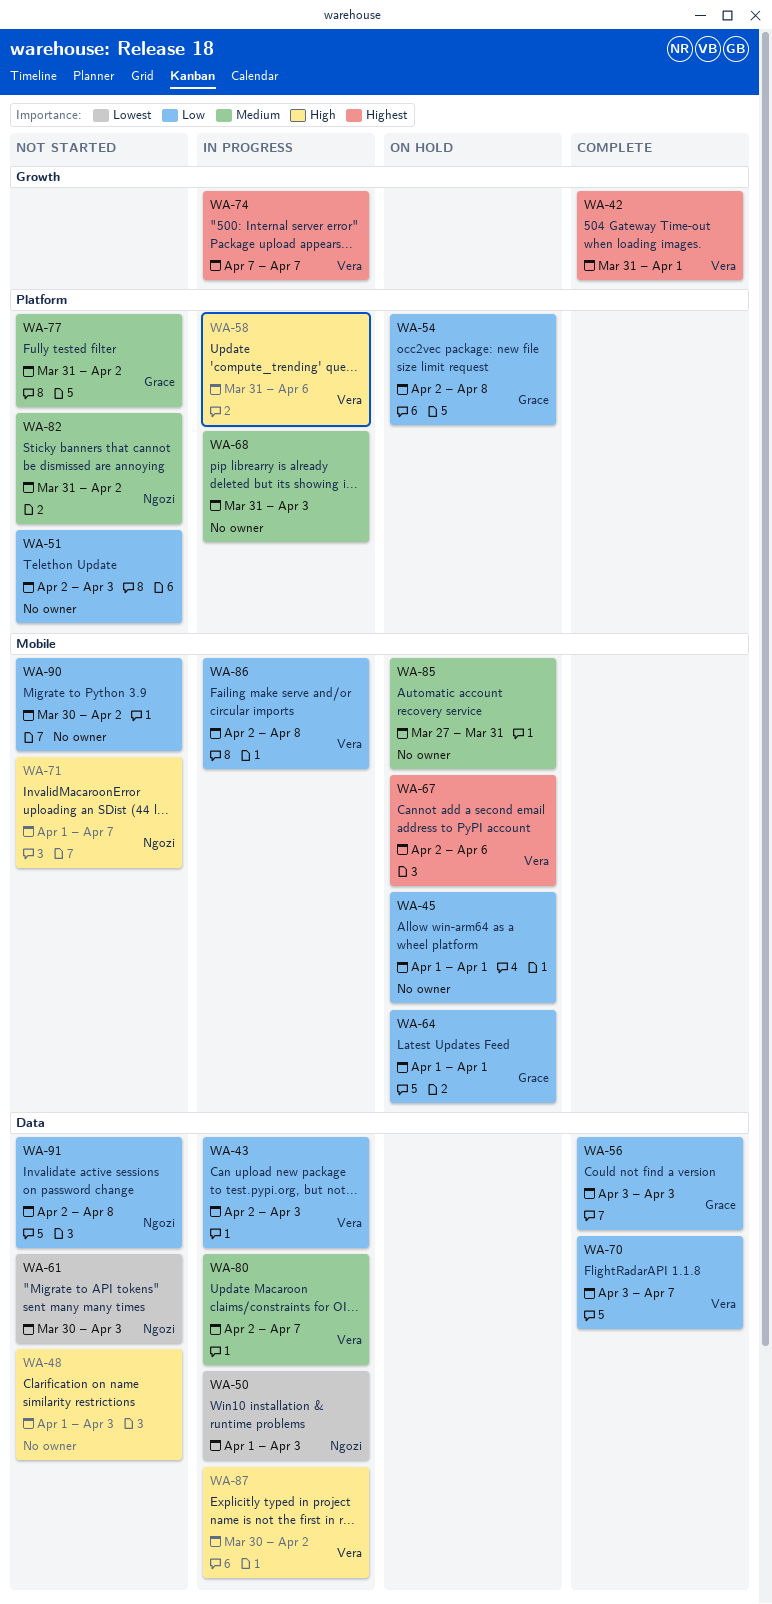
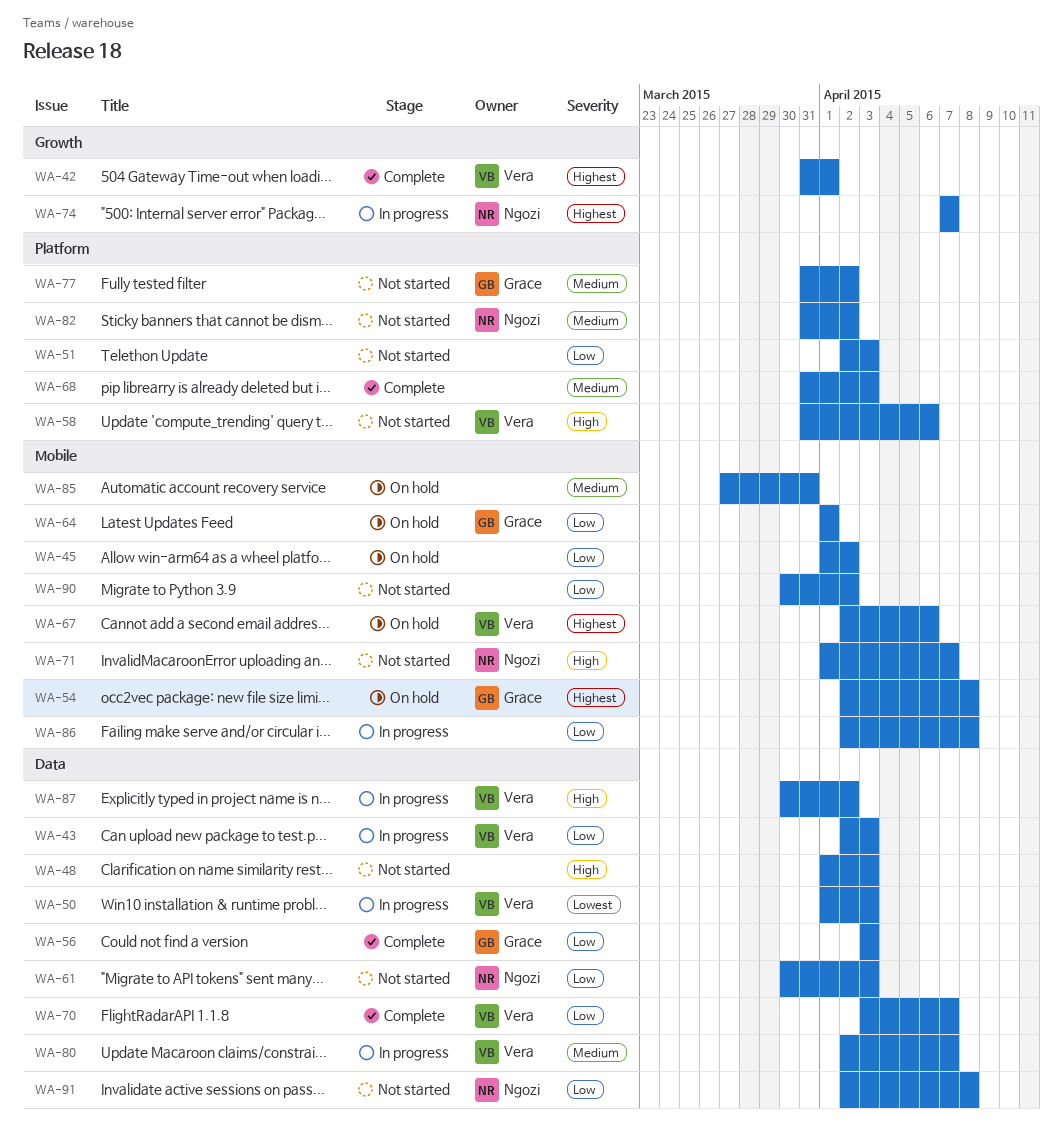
WA-45, due: Apr 1 -> Apr 2
WA-50, owner: Ngozi -> Vera
WA-54, priority: Low -> Highest
WA-54, label: Platform -> Mobile
WA-58, status: In progress -> Not started
WA-61, priority: Lowest -> Low
WA-68, status: In progress -> Complete
WA-74, owner: Vera -> Ngozi
WA-86, owner: Vera -> none

